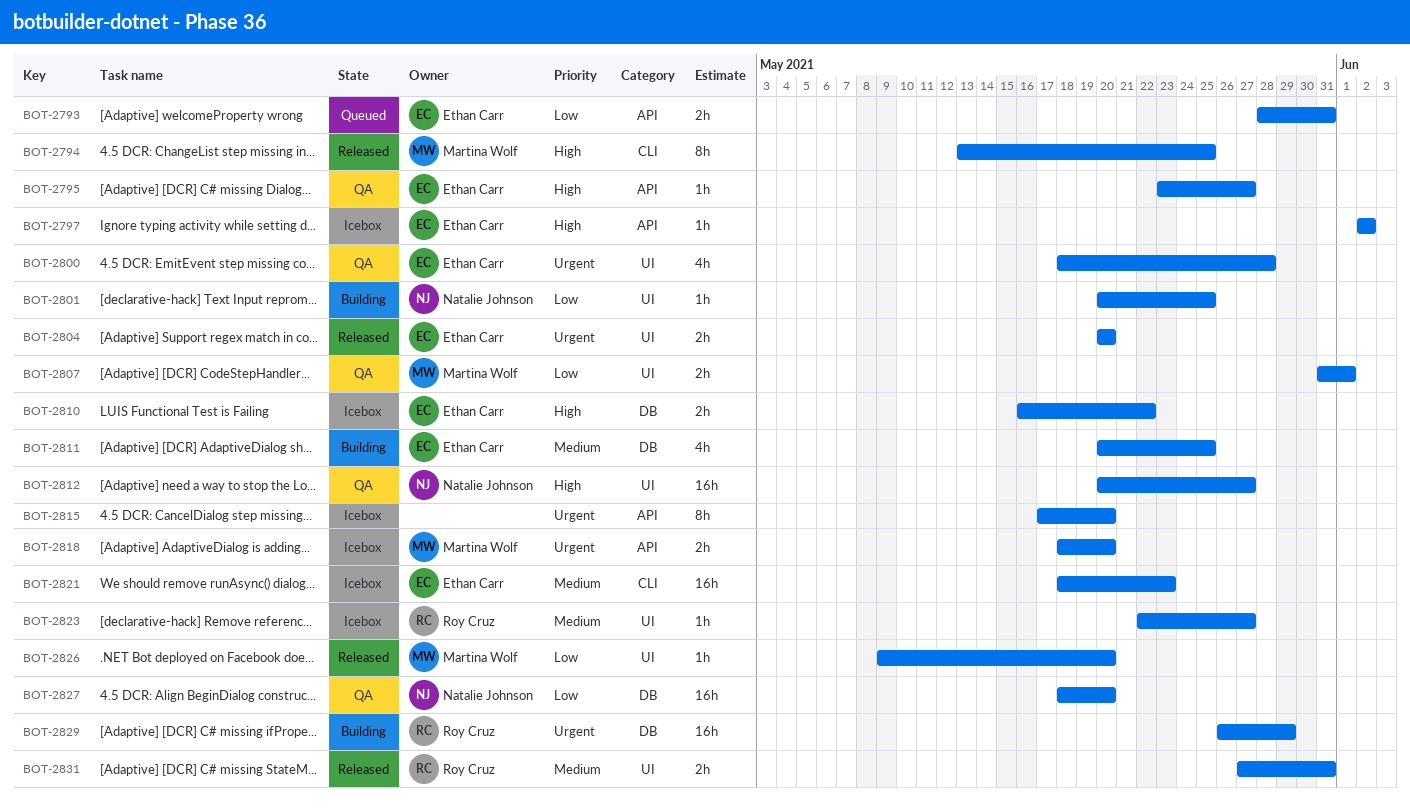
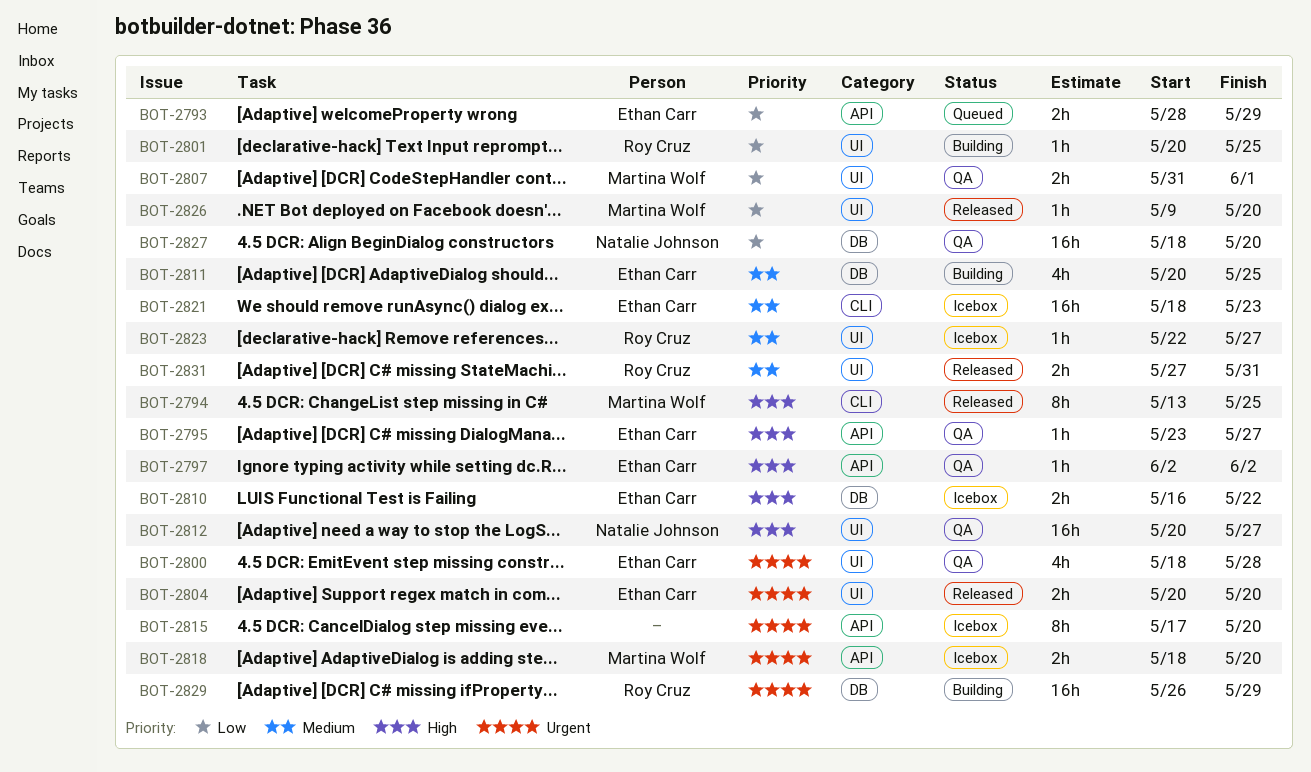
BOT-2793, due: May 31 -> May 29
BOT-2797, status: Icebox -> QA
BOT-2801, owner: Natalie Johnson -> Roy Cruz

